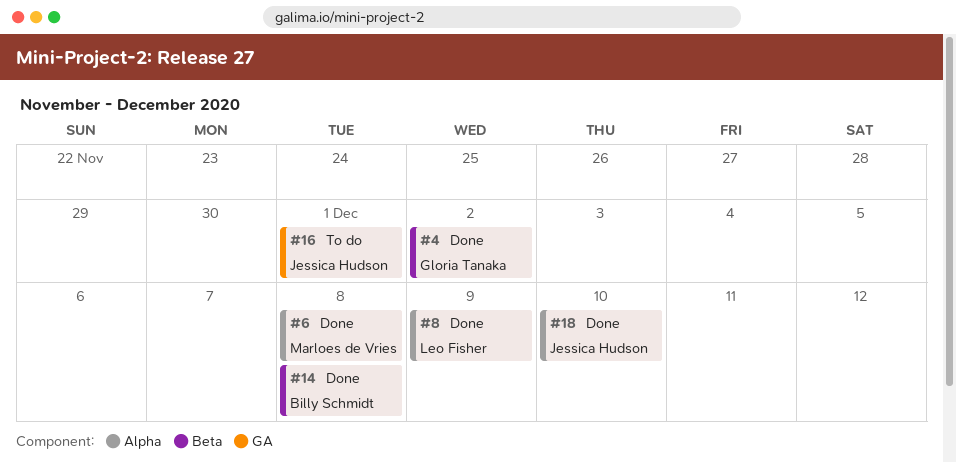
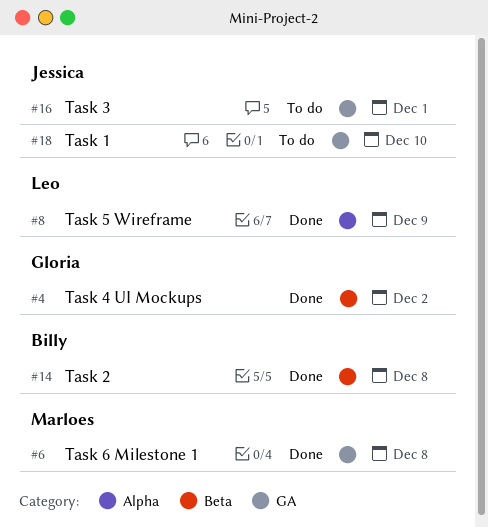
#6, label: Alpha -> GA
#18, status: Done -> To do
#18, label: Alpha -> GA

